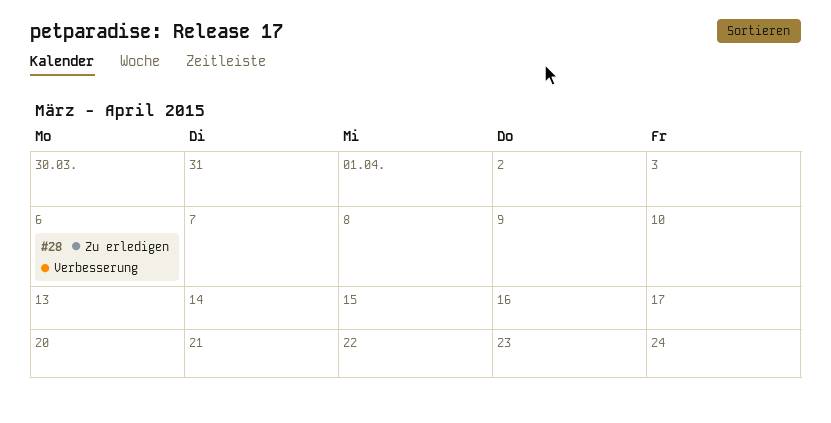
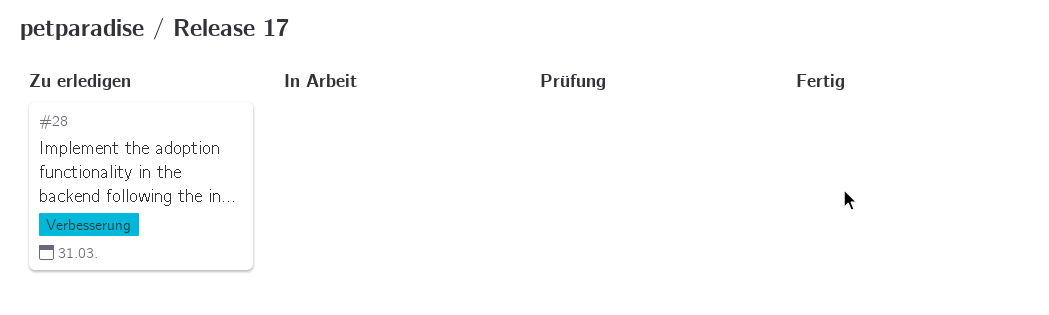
#28, due: Apr 6 -> Mar 31

